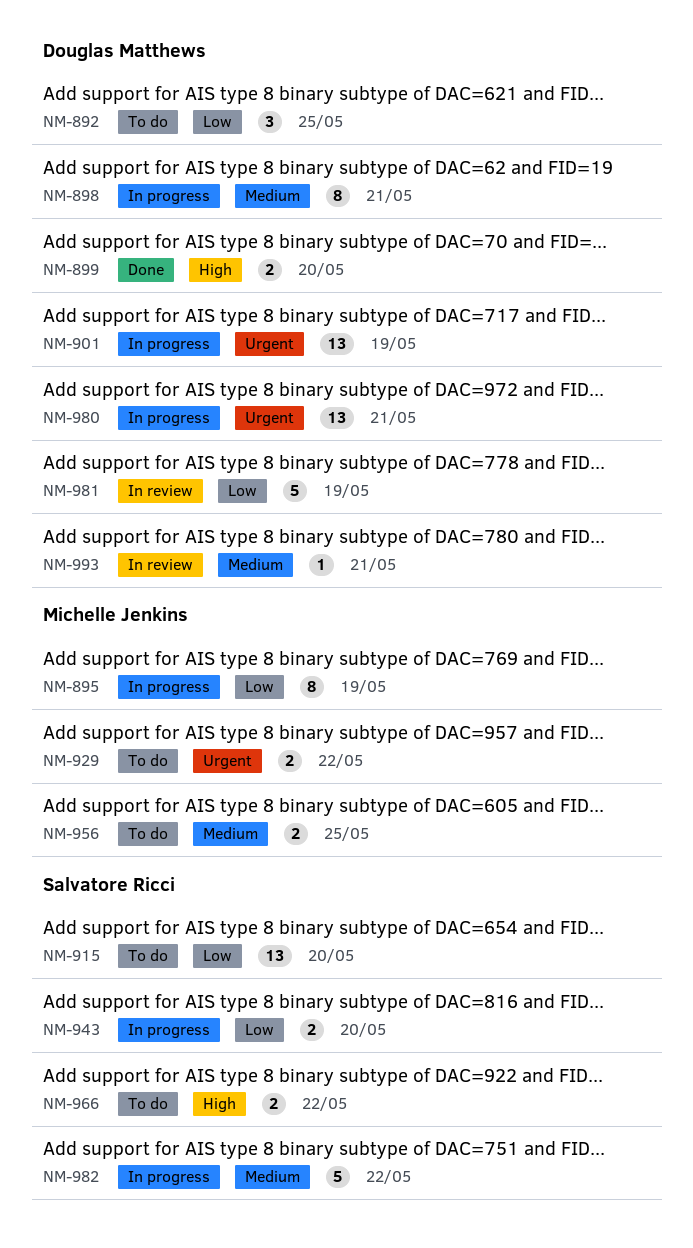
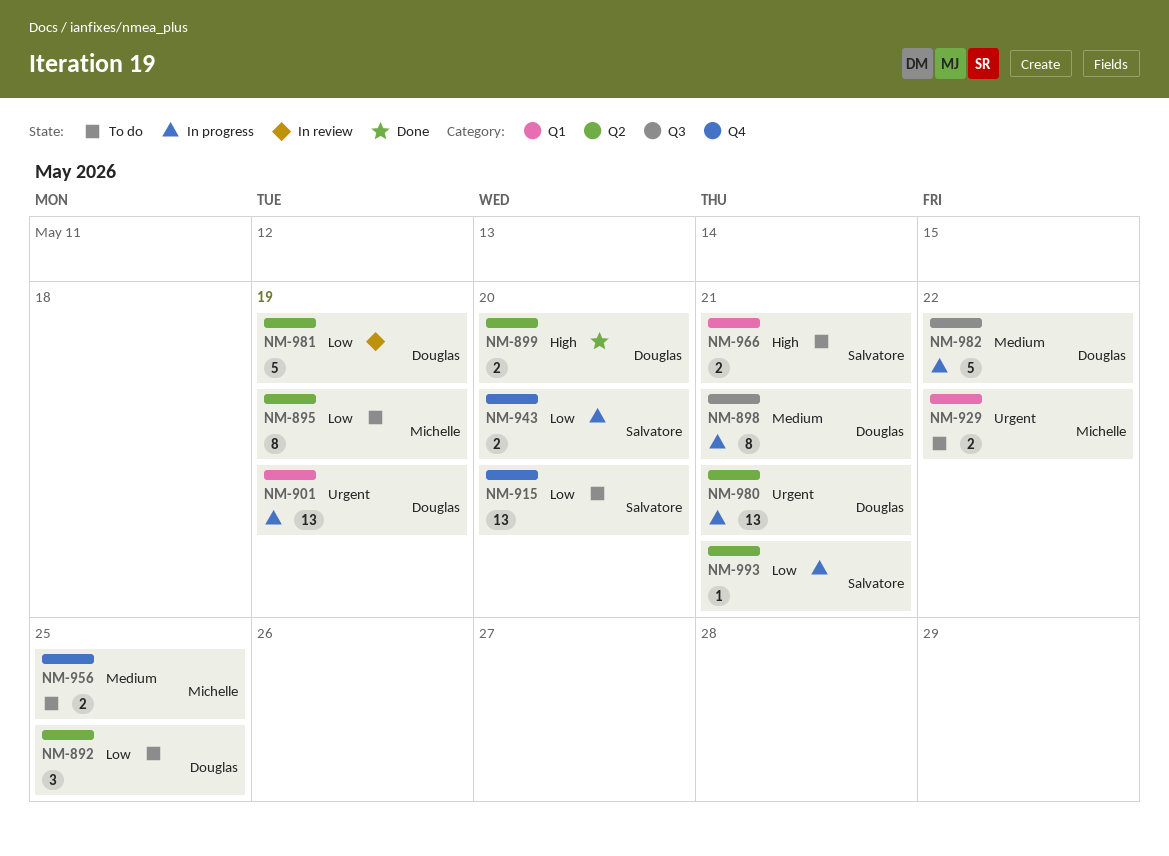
NM-895, status: In progress -> To do
NM-966, due: May 22 -> May 21
NM-982, owner: Salvatore Ricci -> Douglas Matthews
NM-993, status: In review -> In progress
NM-993, owner: Douglas Matthews -> Salvatore Ricci
NM-993, priority: Medium -> Low

